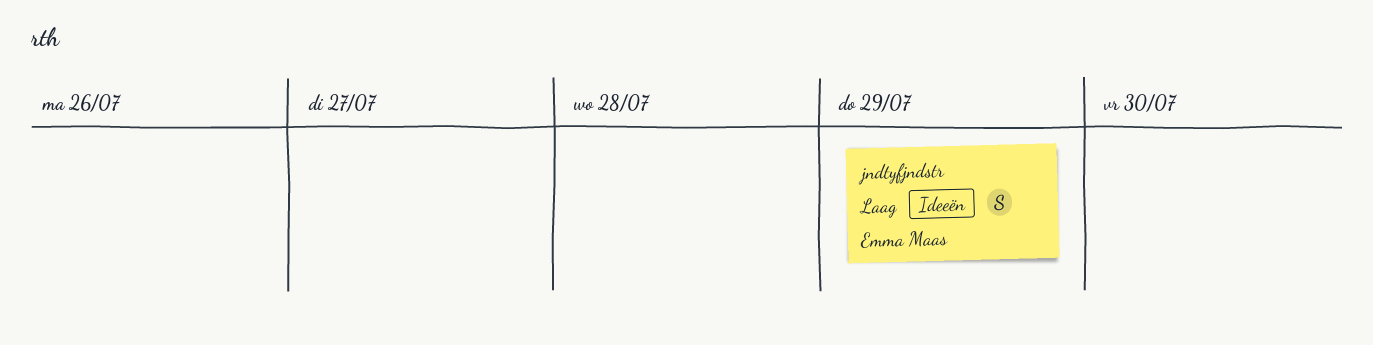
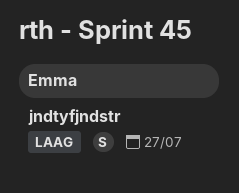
jndtyfjndstr, due: Jul 29 -> Jul 27

